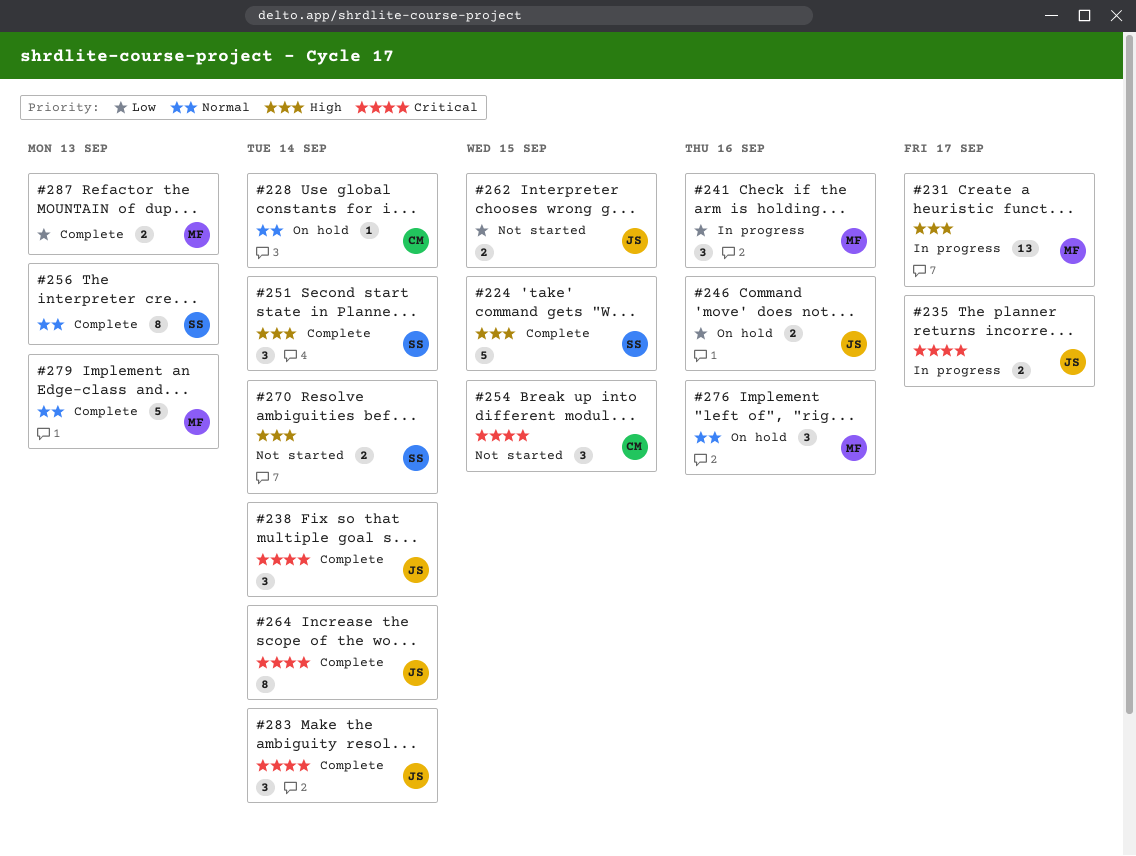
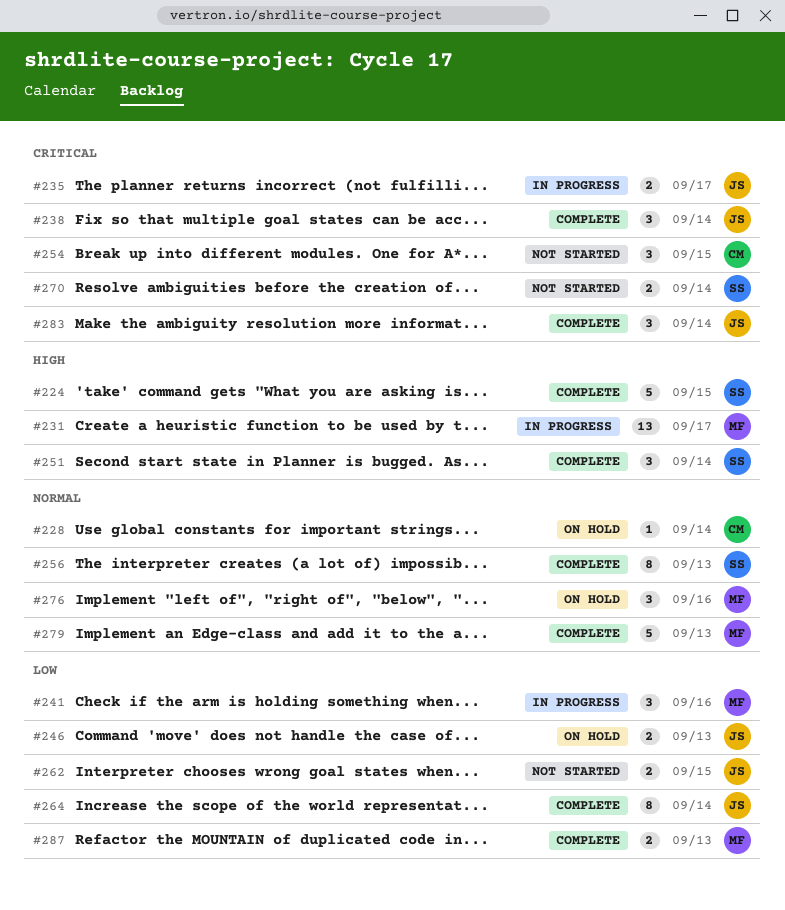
#246, due: Sep 16 -> Sep 13
#264, priority: Critical -> Low
#270, priority: High -> Critical

